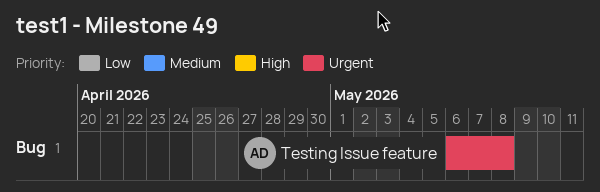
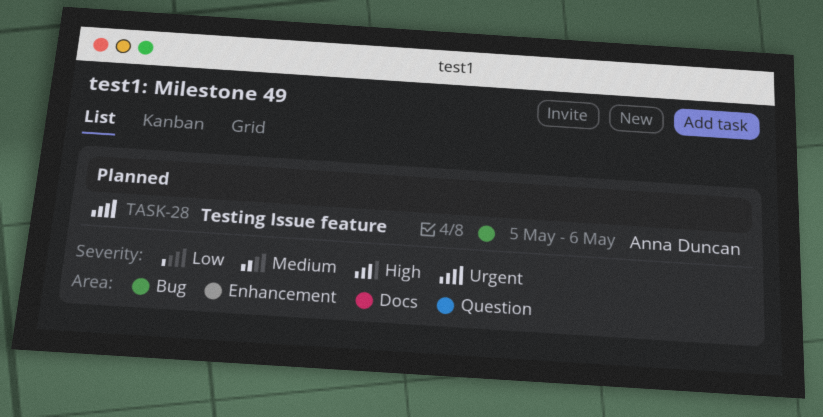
Testing Issue feature, start: May 6 -> May 5
Testing Issue feature, due: May 8 -> May 6

